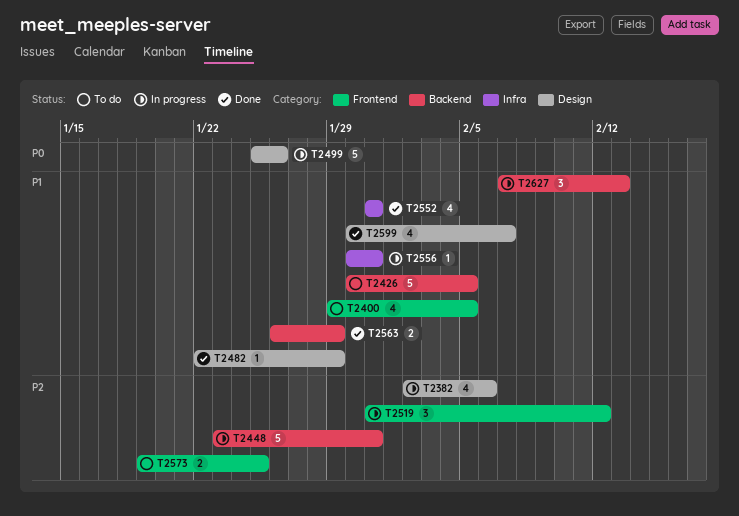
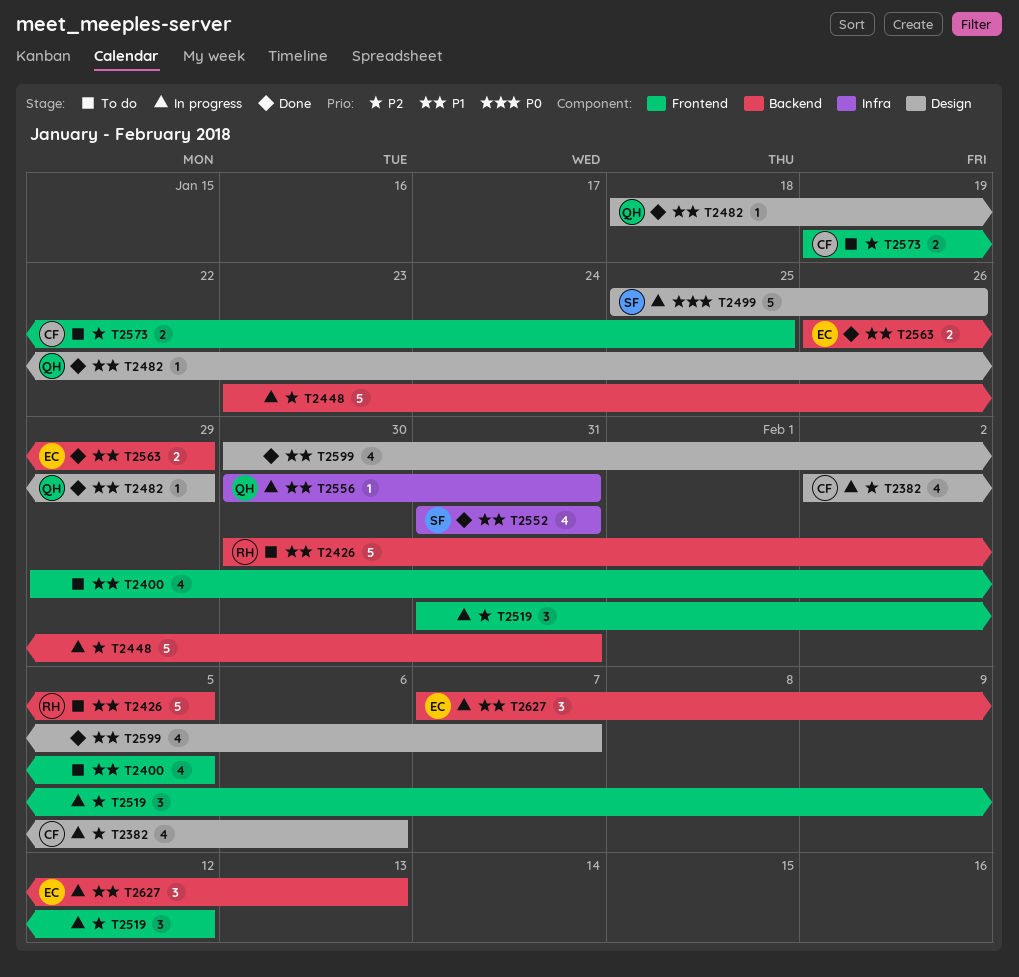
T2482, start: Jan 22 -> Jan 18

